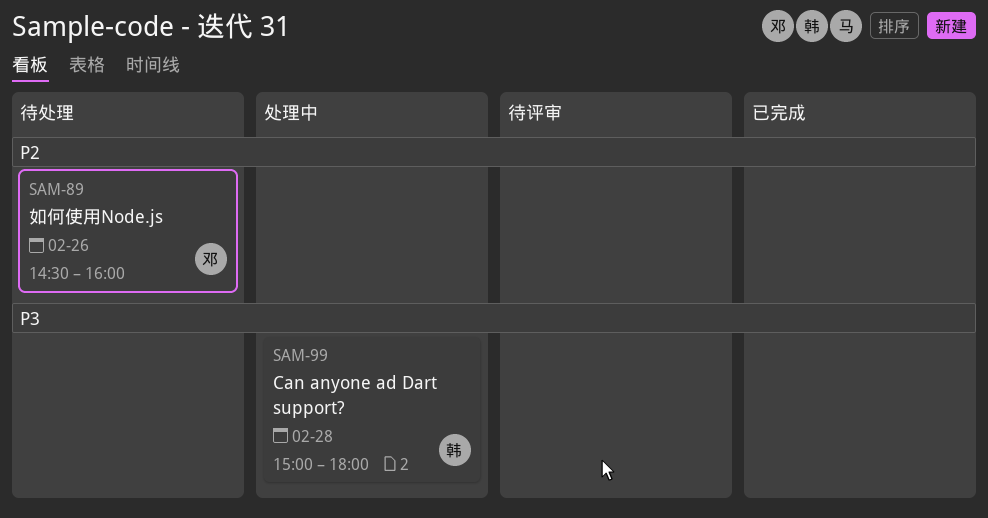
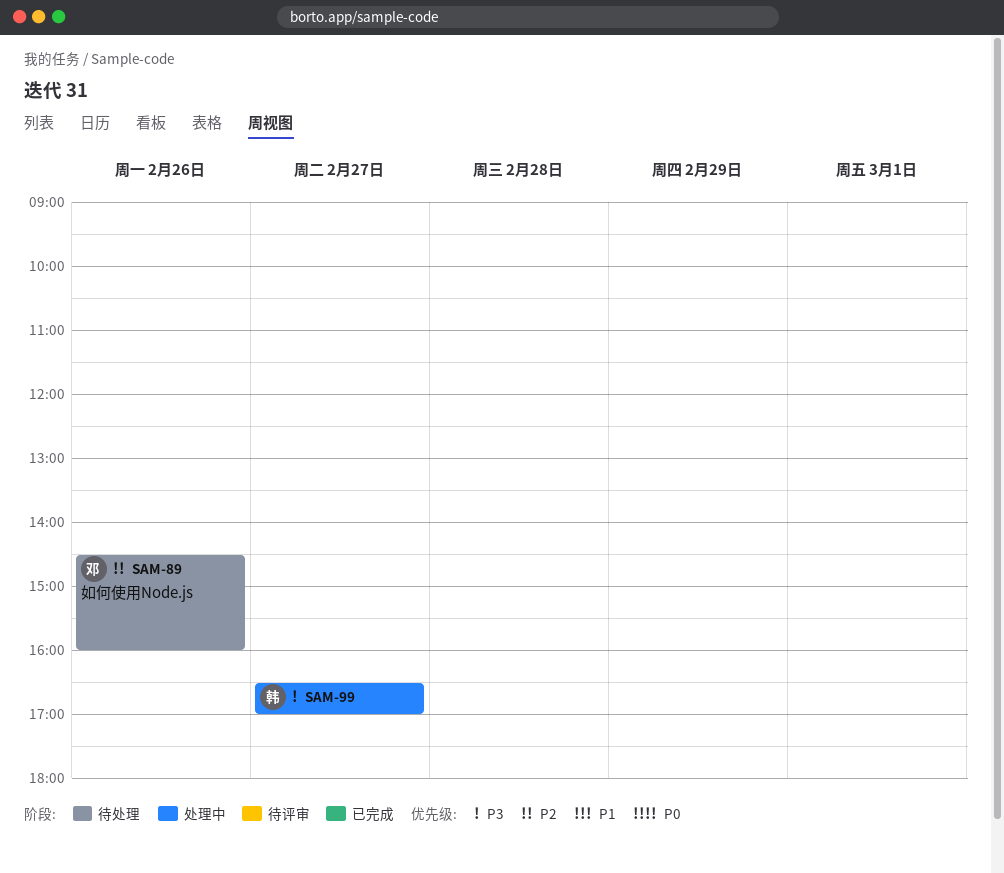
SAM-99, day: Feb 28 -> Feb 27
SAM-99, begins: 15:00 -> 16:30
SAM-99, ends: 18:00 -> 17:00

